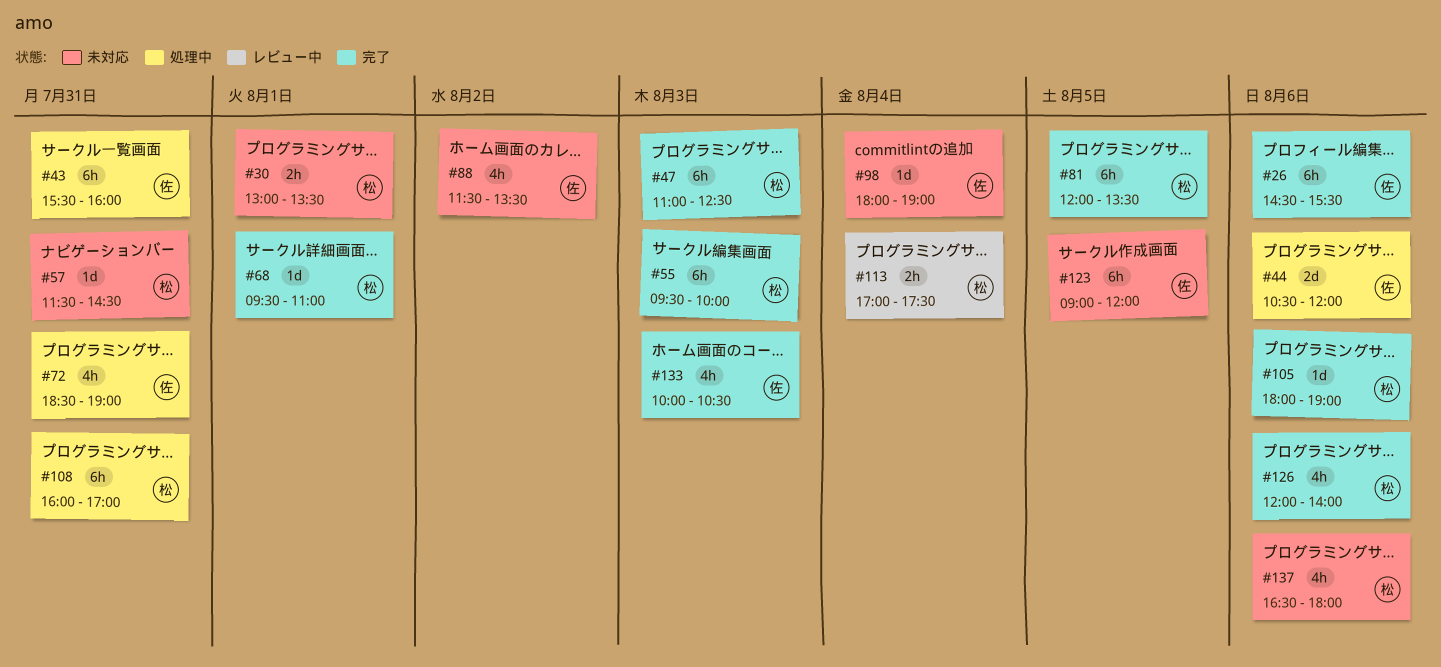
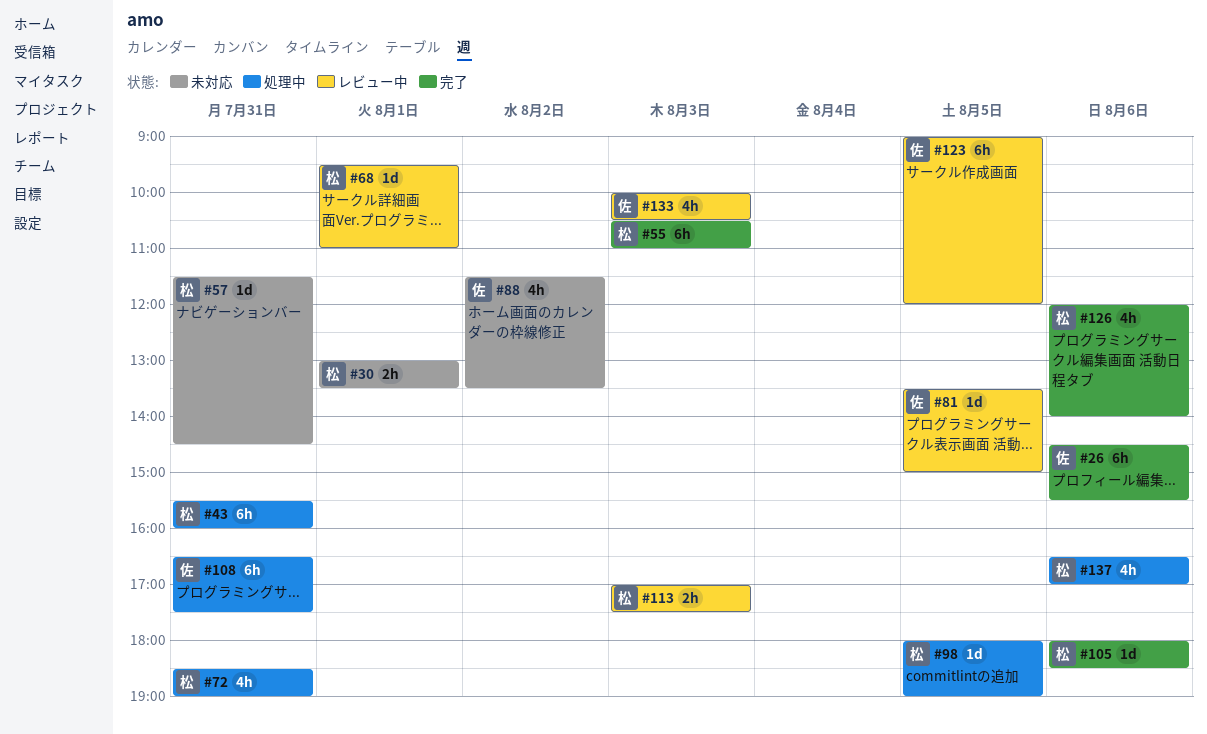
#43, owner: 佐 -> 松
#44: present -> none
#47: present -> none
#55, begins: 09:30 -> 10:30
#55, ends: 10:00 -> 11:00
#68, status: 完了 -> レビュー中
#72, owner: 佐 -> 松
#81, status: 完了 -> レビュー中
#81, owner: 松 -> 佐
#81, estimate: 6h -> 1d
#81, begins: 12:00 -> 13:30
#81, ends: 13:30 -> 15:00
#98, status: 未対応 -> 処理中
#98, owner: 佐 -> 松
#98, day: Aug 4 -> Aug 5
#105, ends: 19:00 -> 18:30
#108, owner: 松 -> 佐
#108, begins: 16:00 -> 16:30
#108, ends: 17:00 -> 17:30
#113, day: Aug 4 -> Aug 3
#123, status: 未対応 -> レビュー中
#133, status: 完了 -> レビュー中
#137, status: 未対応 -> 処理中
#137, ends: 18:00 -> 17:00

